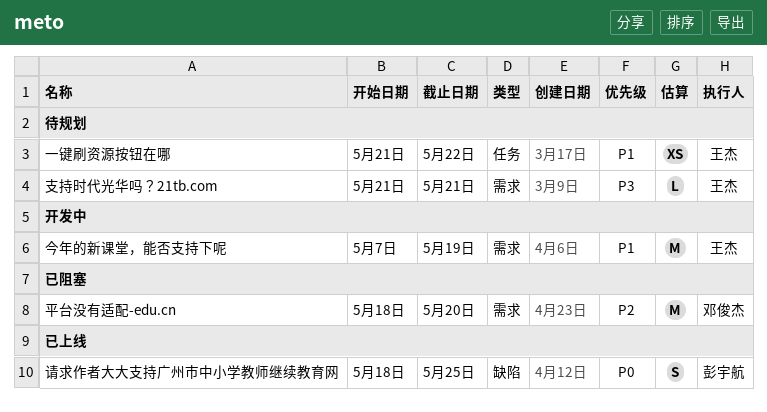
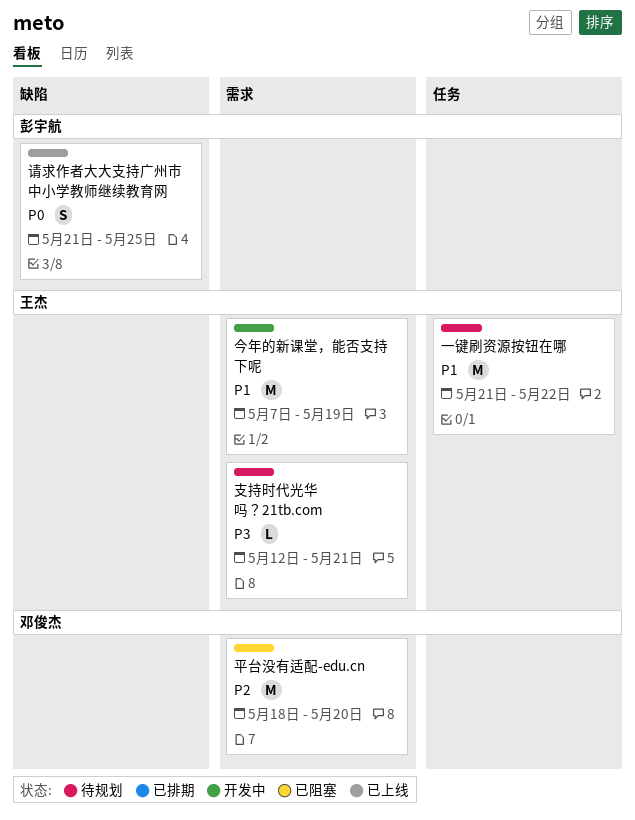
一键刷资源按钮在哪, estimate: XS -> M
支持时代光华吗？21tb.com, start: May 21 -> May 12
请求作者大大支持广州市中小学教师继续教育网, start: May 18 -> May 21

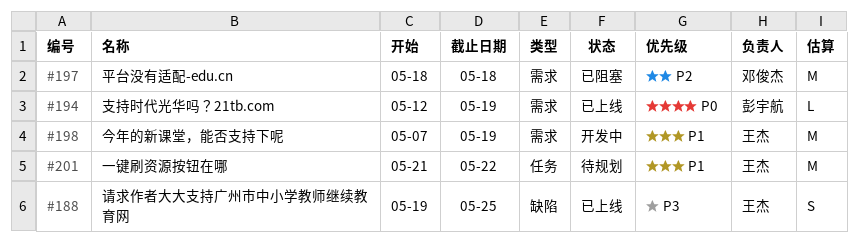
平台没有适配-edu.cn, due: May 20 -> May 18
支持时代光华吗？21tb.com, status: 待规划 -> 已上线
支持时代光华吗？21tb.com, owner: 王杰 -> 彭宇航
支持时代光华吗？21tb.com, priority: P3 -> P0
支持时代光华吗？21tb.com, due: May 21 -> May 19
请求作者大大支持广州市中小学教师继续教育网, owner: 彭宇航 -> 王杰
请求作者大大支持广州市中小学教师继续教育网, priority: P0 -> P3
请求作者大大支持广州市中小学教师继续教育网, start: May 21 -> May 19

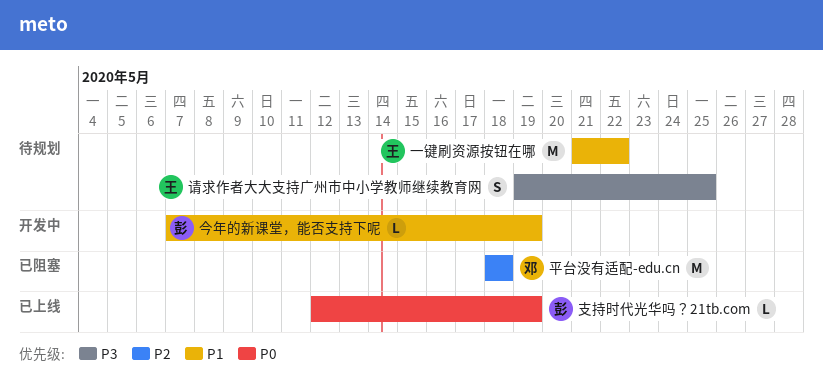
今年的新课堂，能否支持下呢, owner: 王杰 -> 彭宇航
今年的新课堂，能否支持下呢, estimate: M -> L
请求作者大大支持广州市中小学教师继续教育网, status: 已上线 -> 待规划

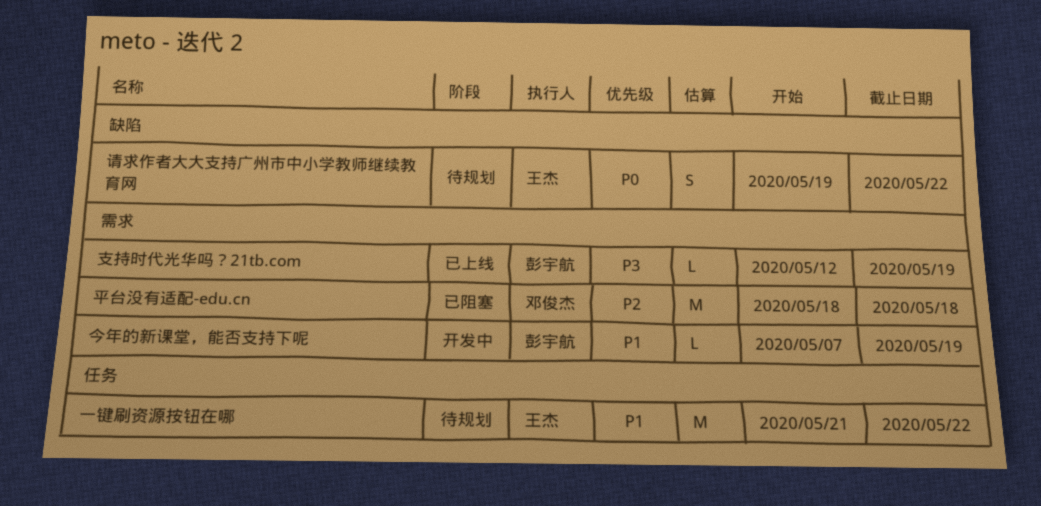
支持时代光华吗？21tb.com, priority: P0 -> P3
请求作者大大支持广州市中小学教师继续教育网, priority: P3 -> P0
请求作者大大支持广州市中小学教师继续教育网, due: May 25 -> May 22

